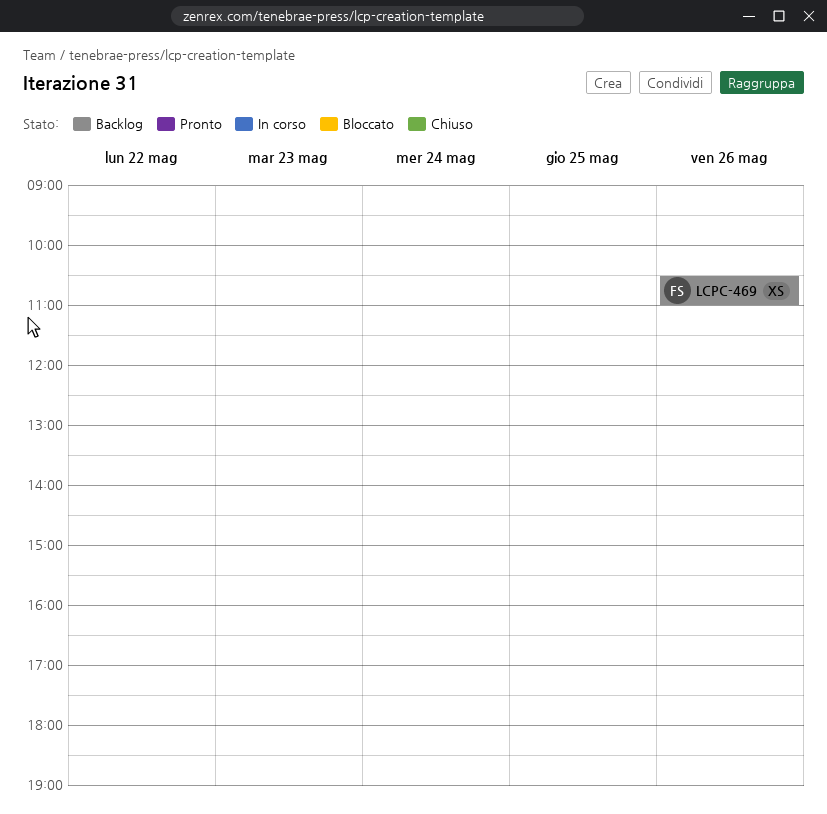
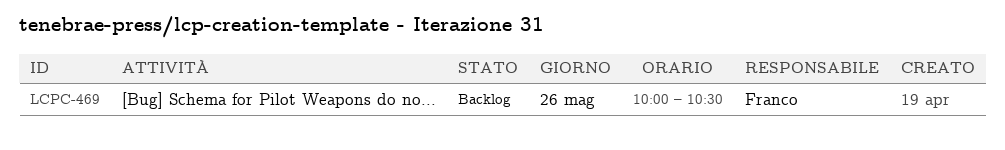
LCPC-469, begins: 10:30 -> 10:00
LCPC-469, ends: 11:00 -> 10:30

